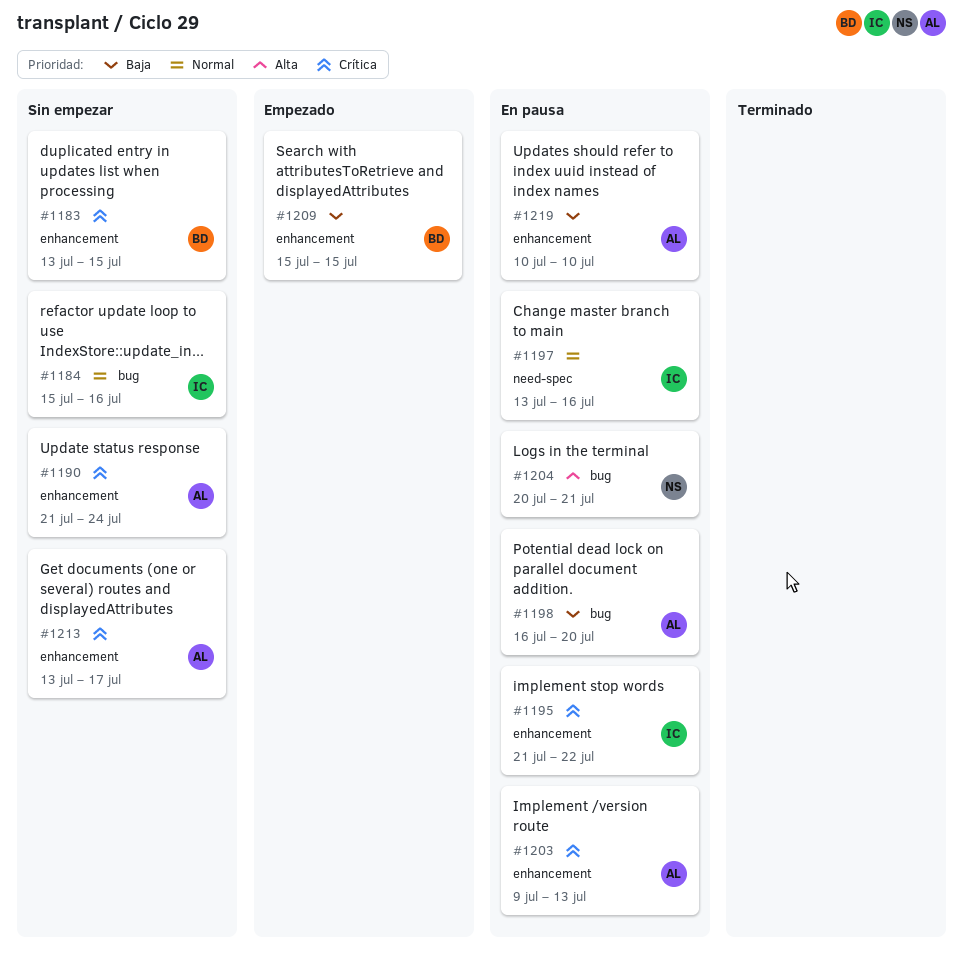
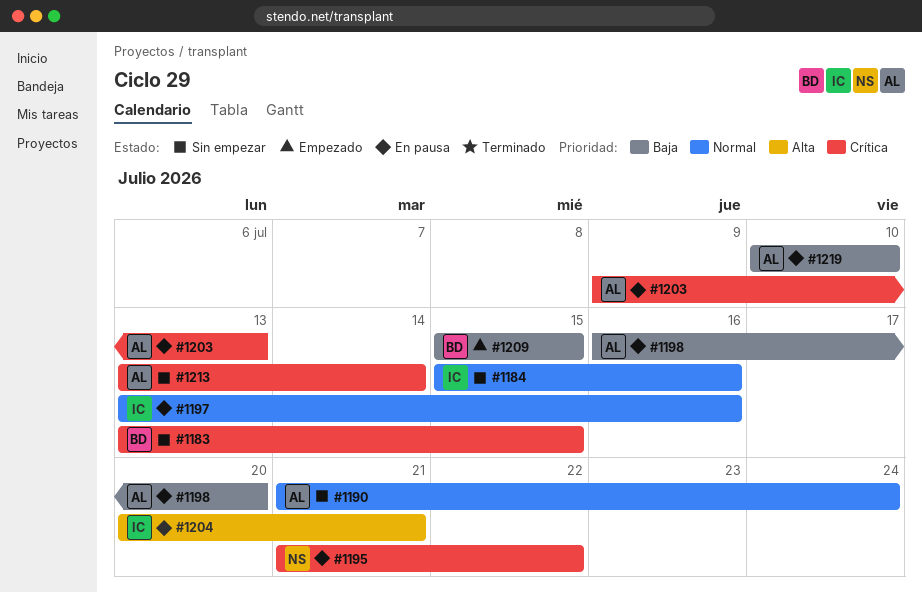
#1190, priority: Crítica -> Normal
#1195, owner: IC -> NS
#1204, owner: NS -> IC
#1213, due: Jul 17 -> Jul 14

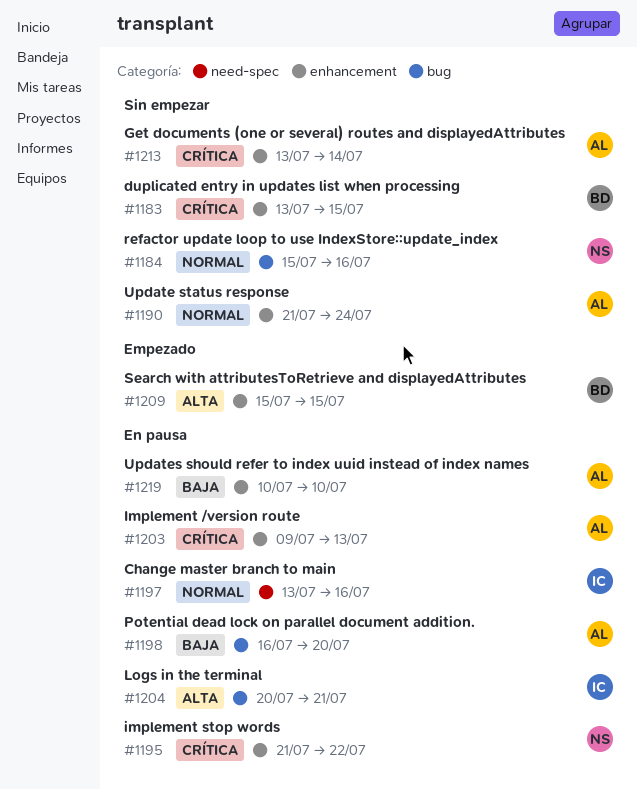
#1184, owner: IC -> NS
#1209, priority: Baja -> Alta

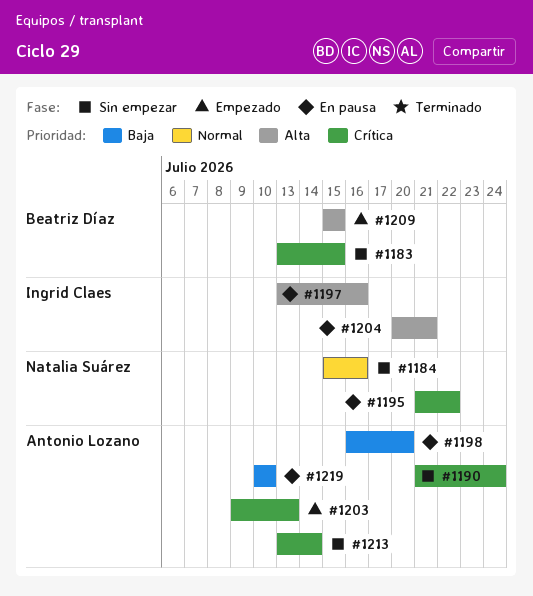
#1190, priority: Normal -> Crítica
#1197, priority: Normal -> Alta
#1203, status: En pausa -> Empezado

